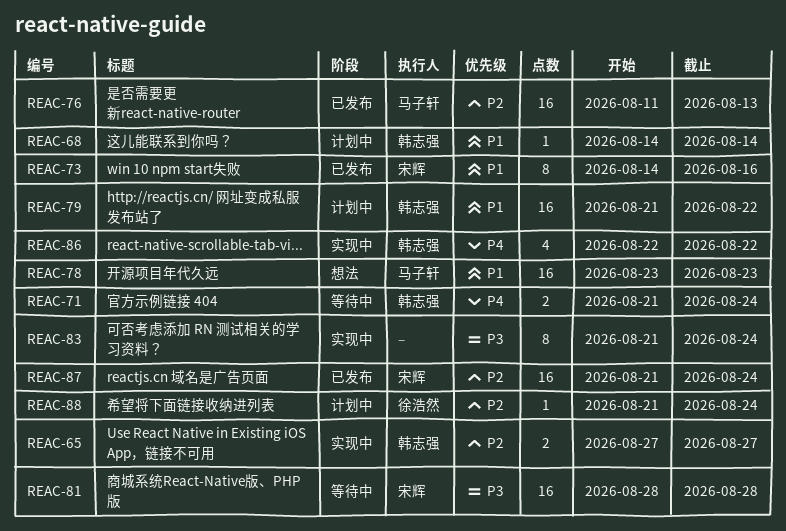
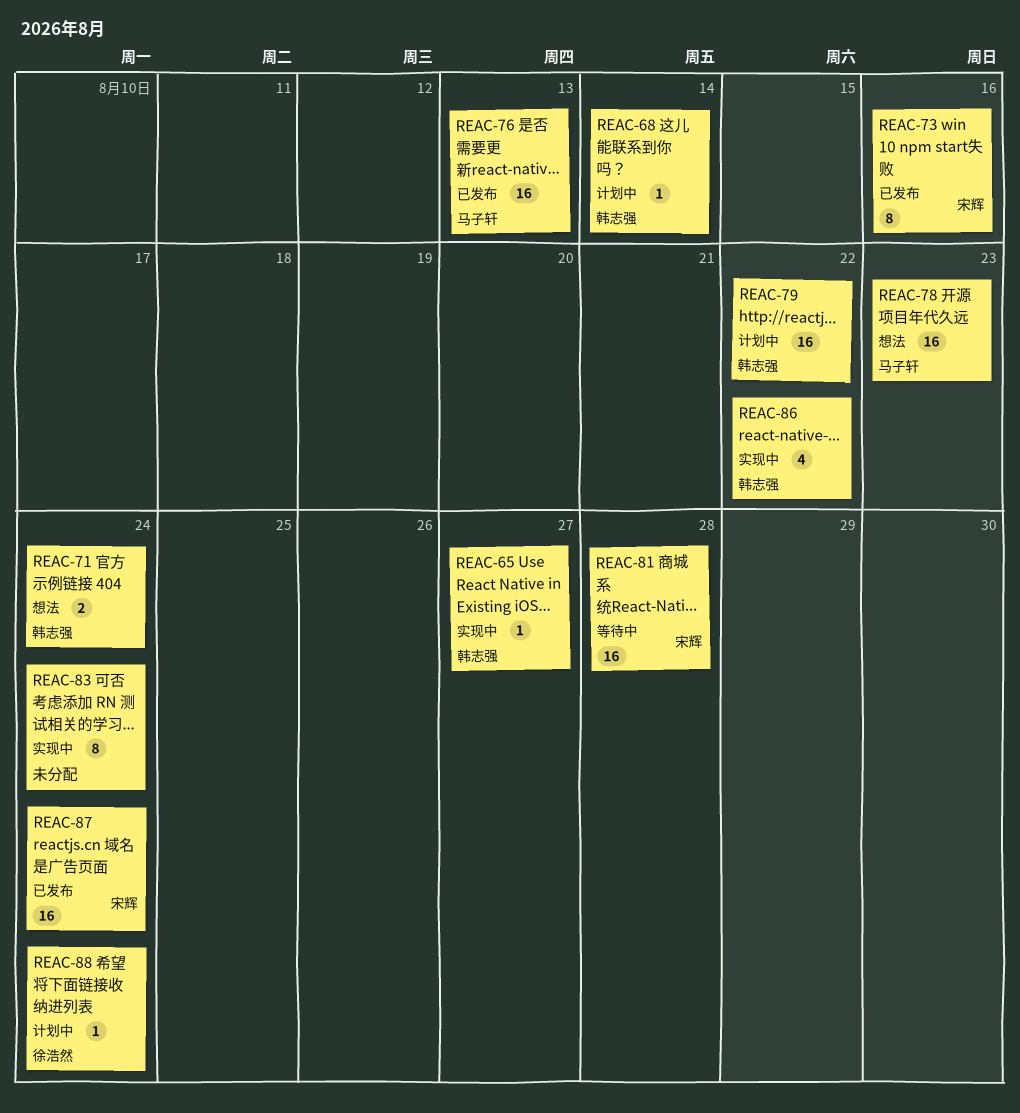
REAC-65, estimate: 2 -> 1
REAC-71, status: 等待中 -> 想法

